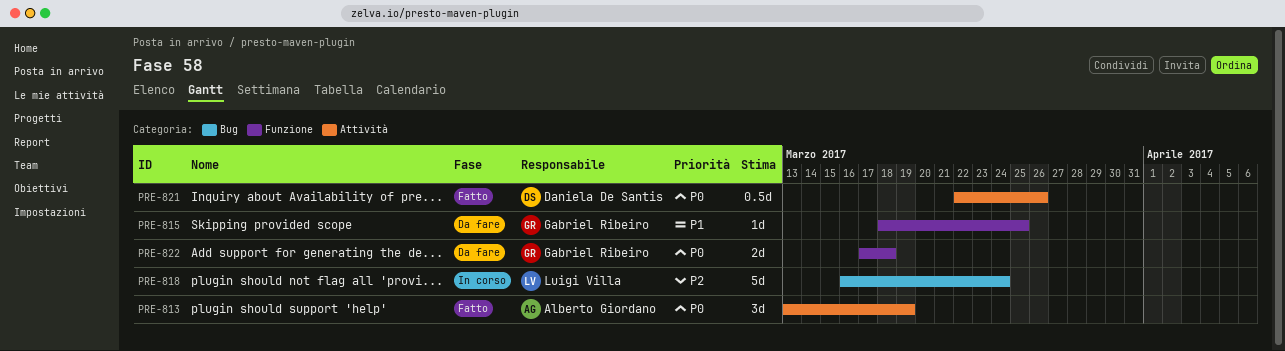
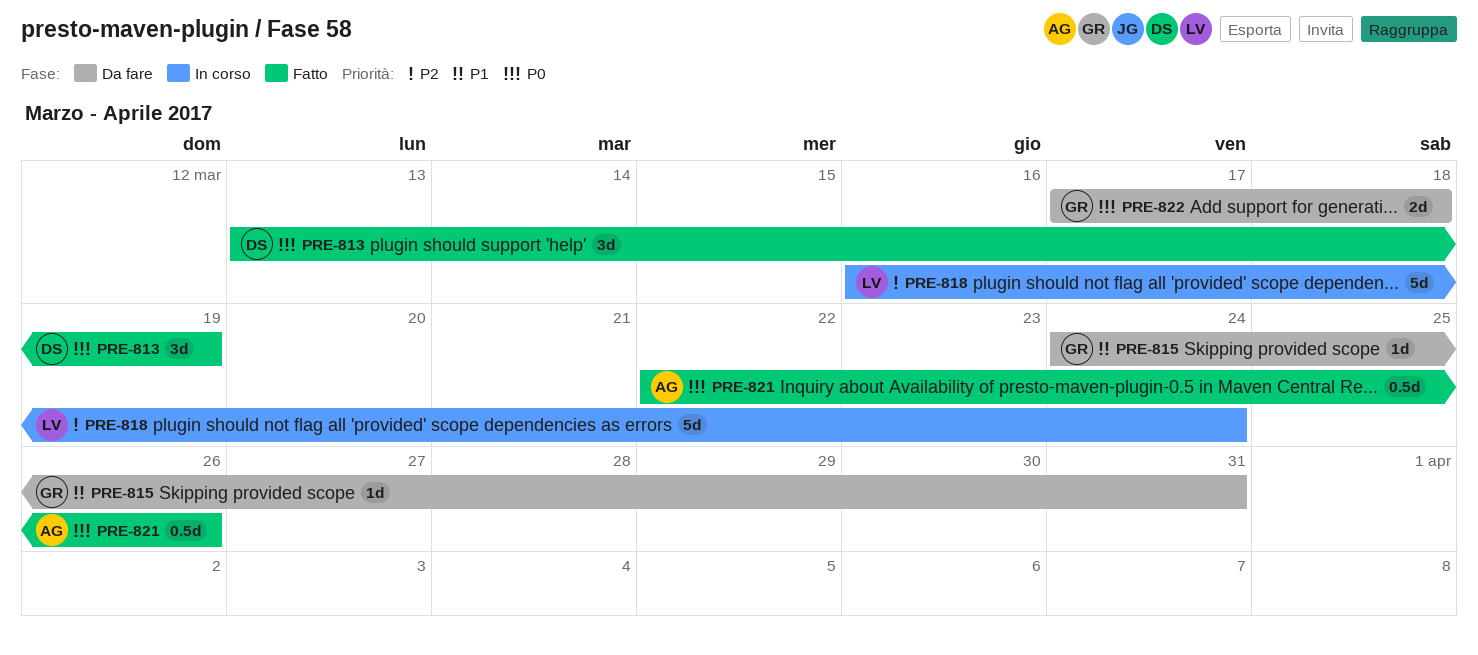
PRE-813, owner: Alberto Giordano -> Daniela De Santis
PRE-815, start: Mar 18 -> Mar 24
PRE-815, due: Mar 25 -> Mar 31
PRE-821, owner: Daniela De Santis -> Alberto Giordano

